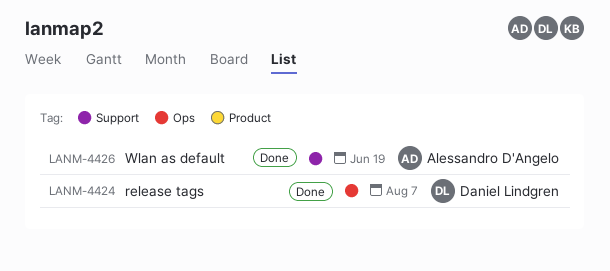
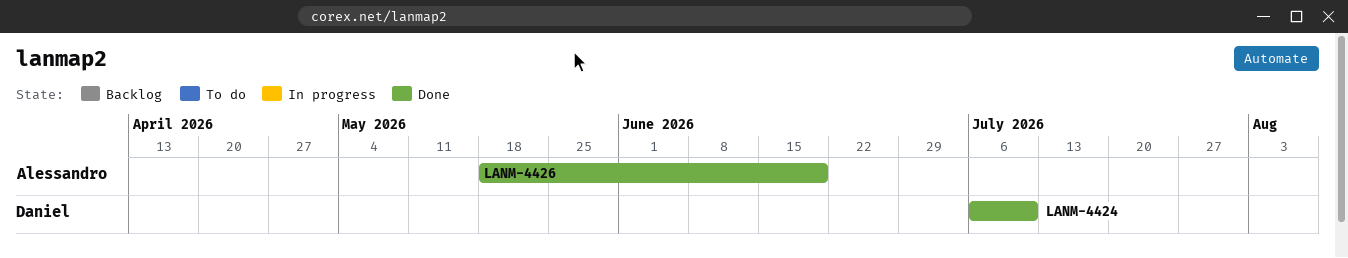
LANM-4424, due: Aug 7 -> Jul 10

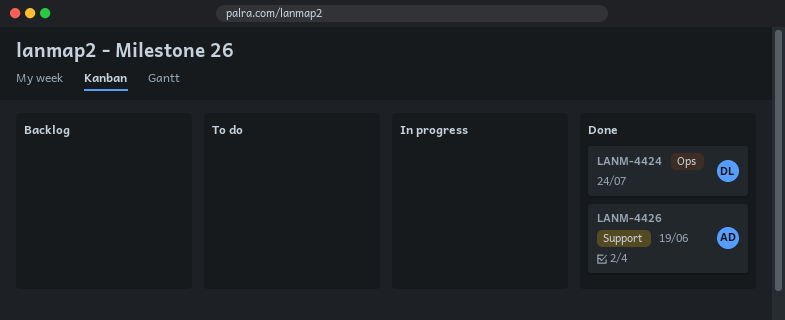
LANM-4424, due: Jul 10 -> Jul 24

